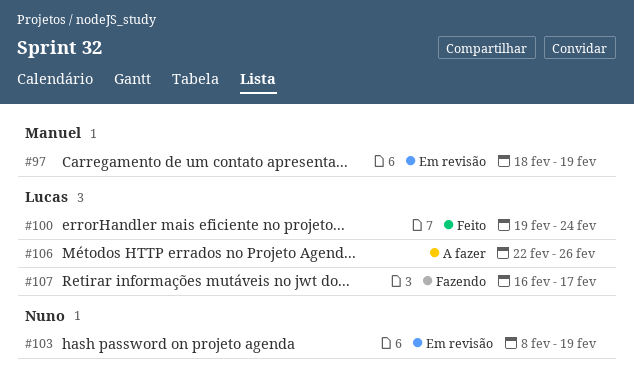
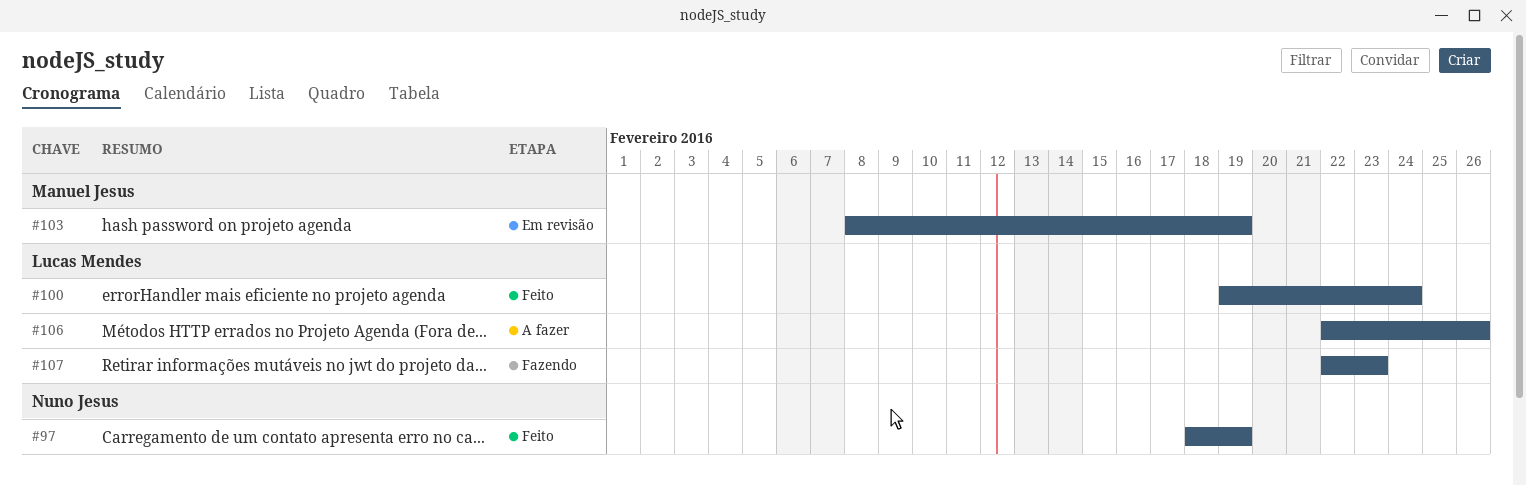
#97, status: Em revisão -> Feito
#97, owner: Manuel Jesus -> Nuno Jesus
#103, owner: Nuno Jesus -> Manuel Jesus
#107, start: Feb 16 -> Feb 22
#107, due: Feb 17 -> Feb 23

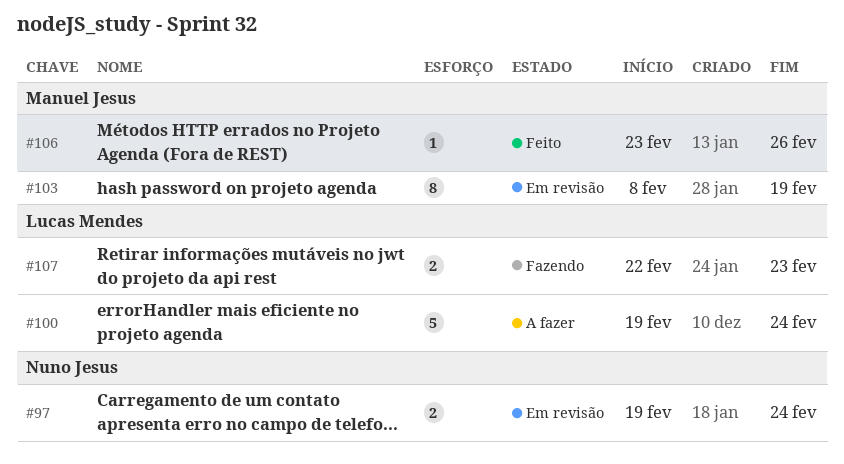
#97, status: Feito -> Em revisão
#97, start: Feb 18 -> Feb 19
#97, due: Feb 19 -> Feb 24
#100, status: Feito -> A fazer
#106, status: A fazer -> Feito
#106, owner: Lucas Mendes -> Manuel Jesus
#106, start: Feb 22 -> Feb 23

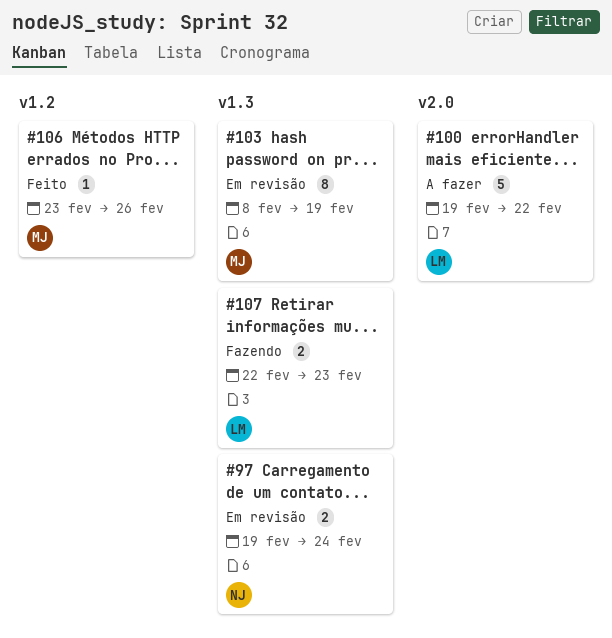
#100, due: Feb 24 -> Feb 22

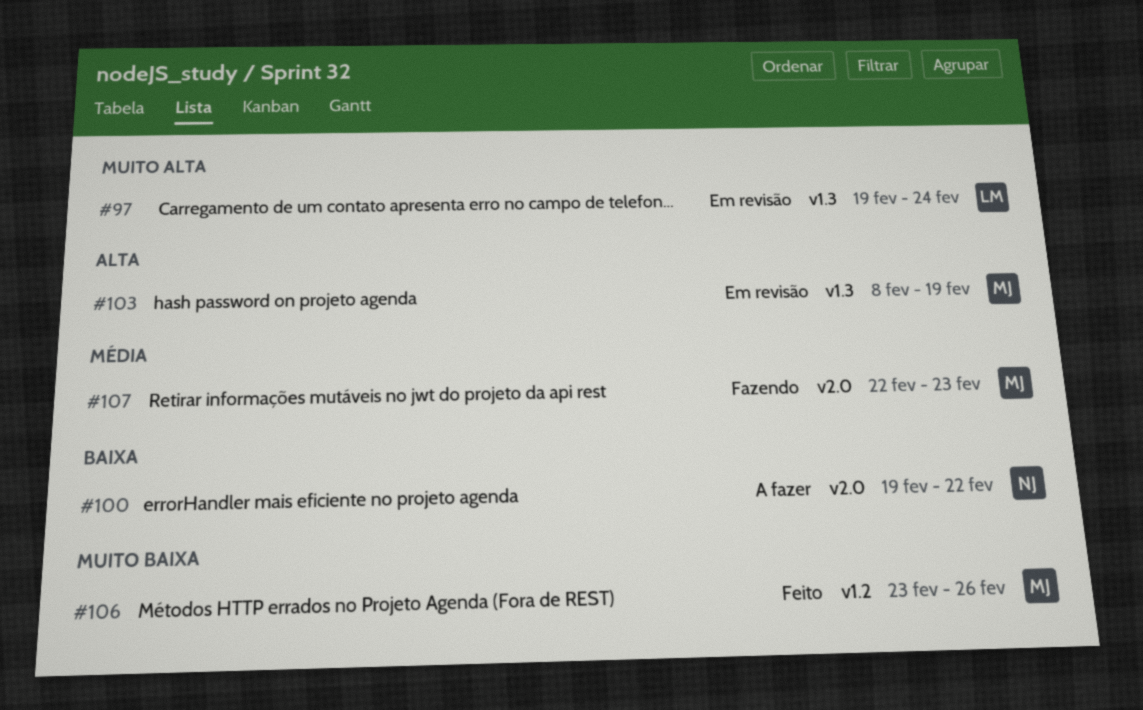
#97, owner: NJ -> LM
#100, owner: LM -> NJ
#107, owner: LM -> MJ
#107, label: v1.3 -> v2.0

